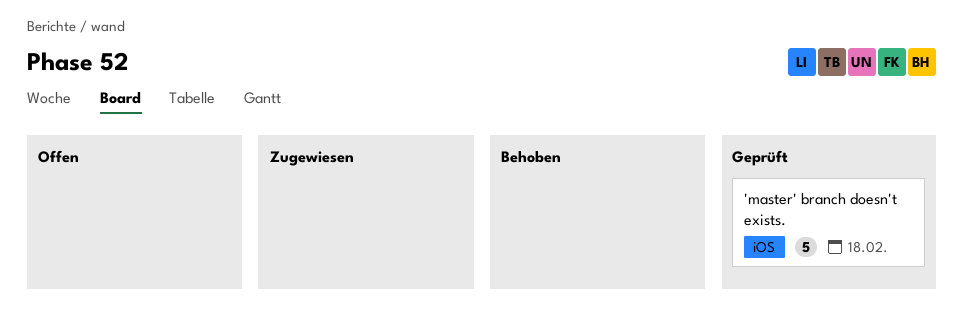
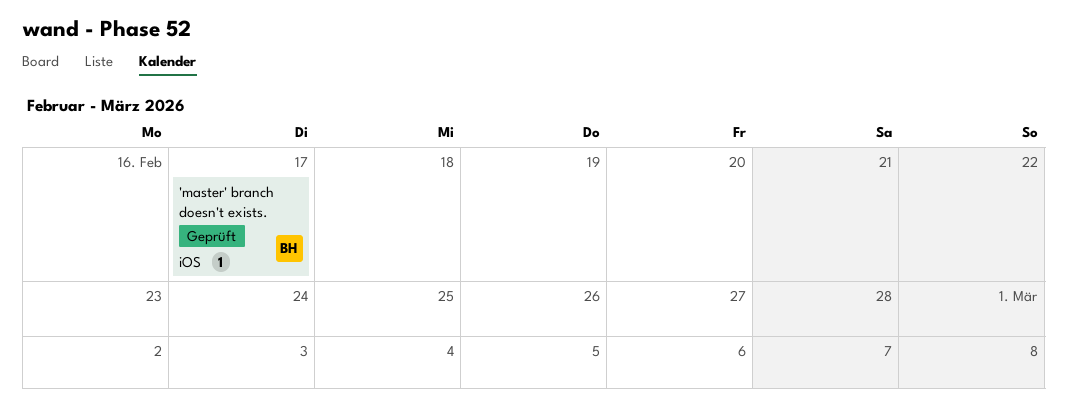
'master' branch doesn't exists., estimate: 5 -> 1
'master' branch doesn't exists., due: Feb 18 -> Feb 17

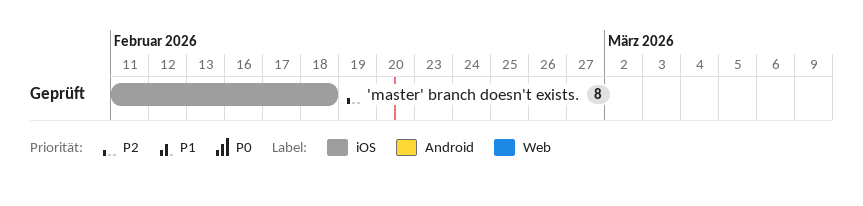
'master' branch doesn't exists., estimate: 1 -> 8
'master' branch doesn't exists., due: Feb 17 -> Feb 18

